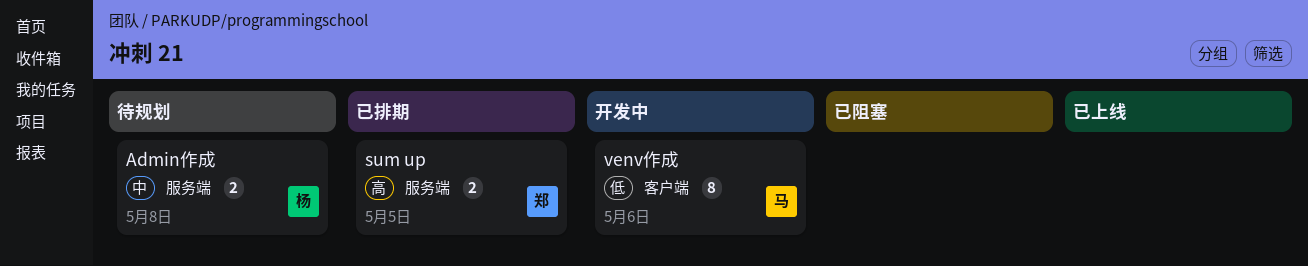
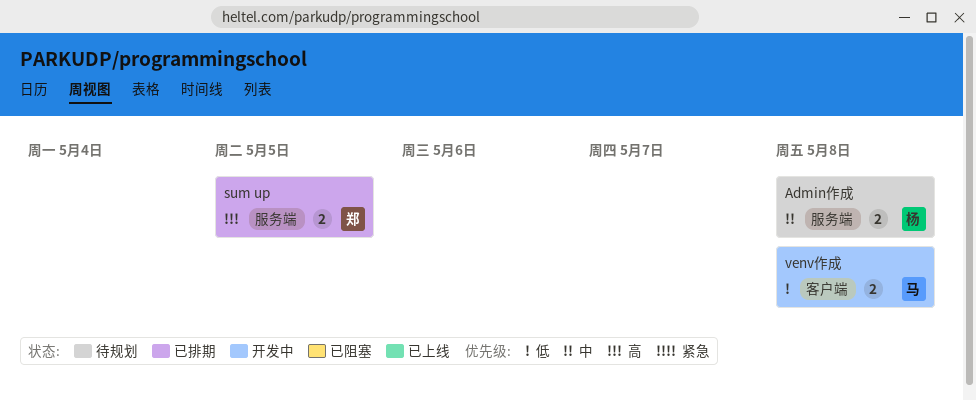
venv作成, estimate: 8 -> 2
venv作成, due: May 6 -> May 8

